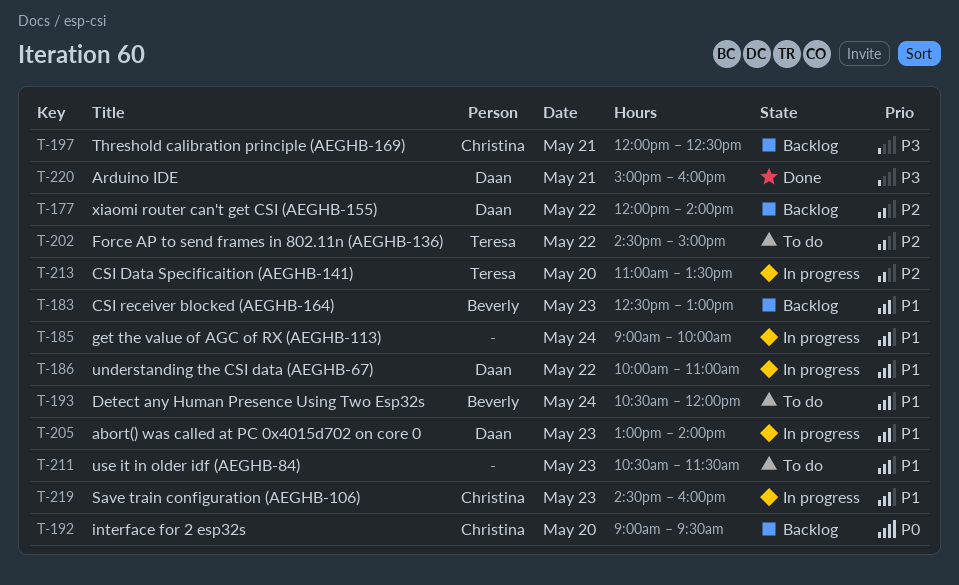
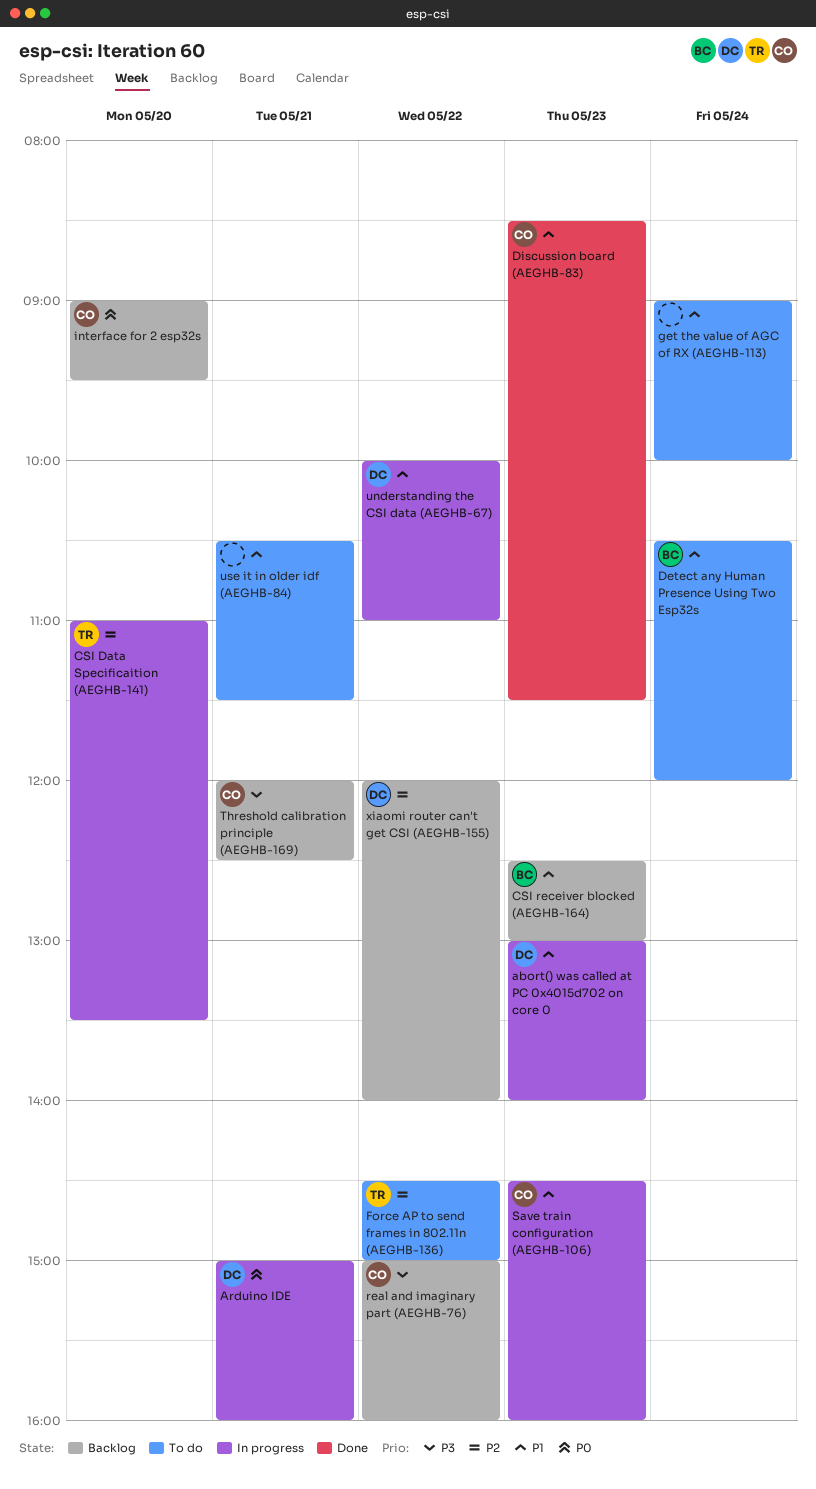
Arduino IDE, status: Done -> In progress
Arduino IDE, priority: P3 -> P0
Discussion board (AEGHB-83): none -> present
get the value of AGC of RX (AEGHB-113), status: In progress -> To do
real and imaginary part (AEGHB-76): none -> present
use it in older idf (AEGHB-84), day: May 23 -> May 21

